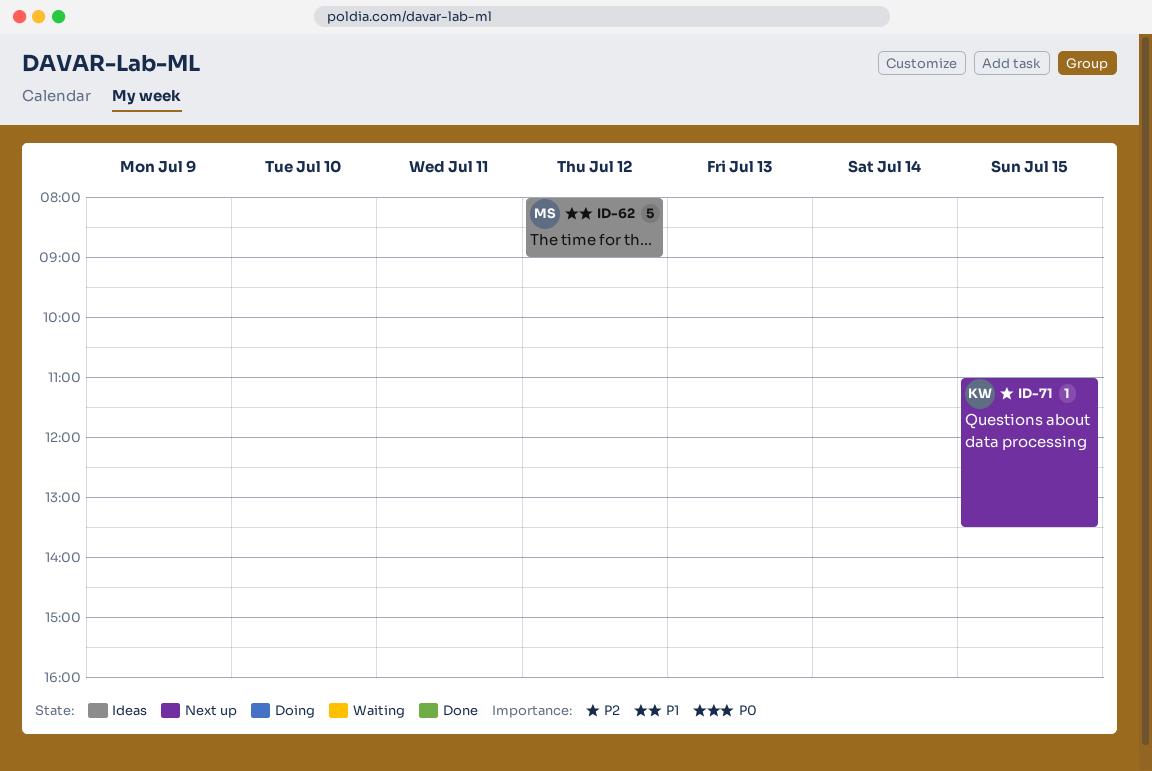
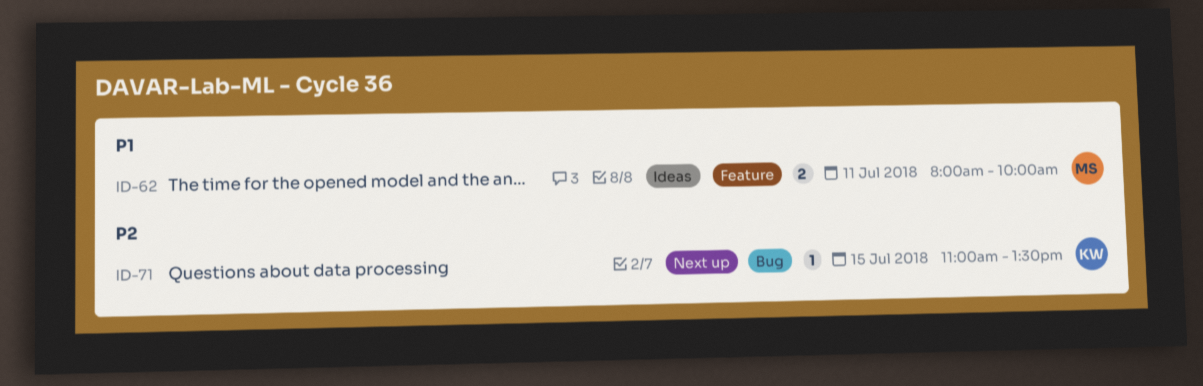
ID-62, estimate: 5 -> 2
ID-62, day: Jul 12 -> Jul 11
ID-62, ends: 09:00 -> 10:00

